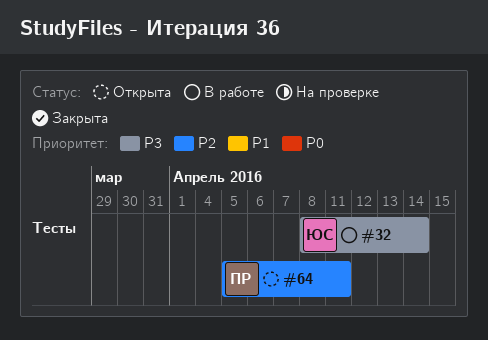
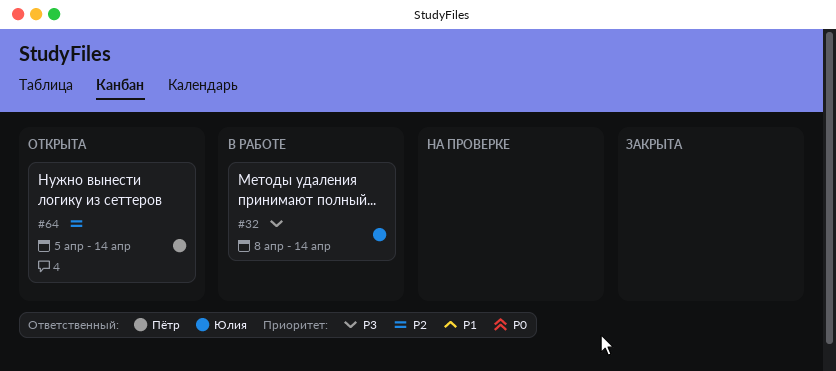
#64, due: Apr 11 -> Apr 14

